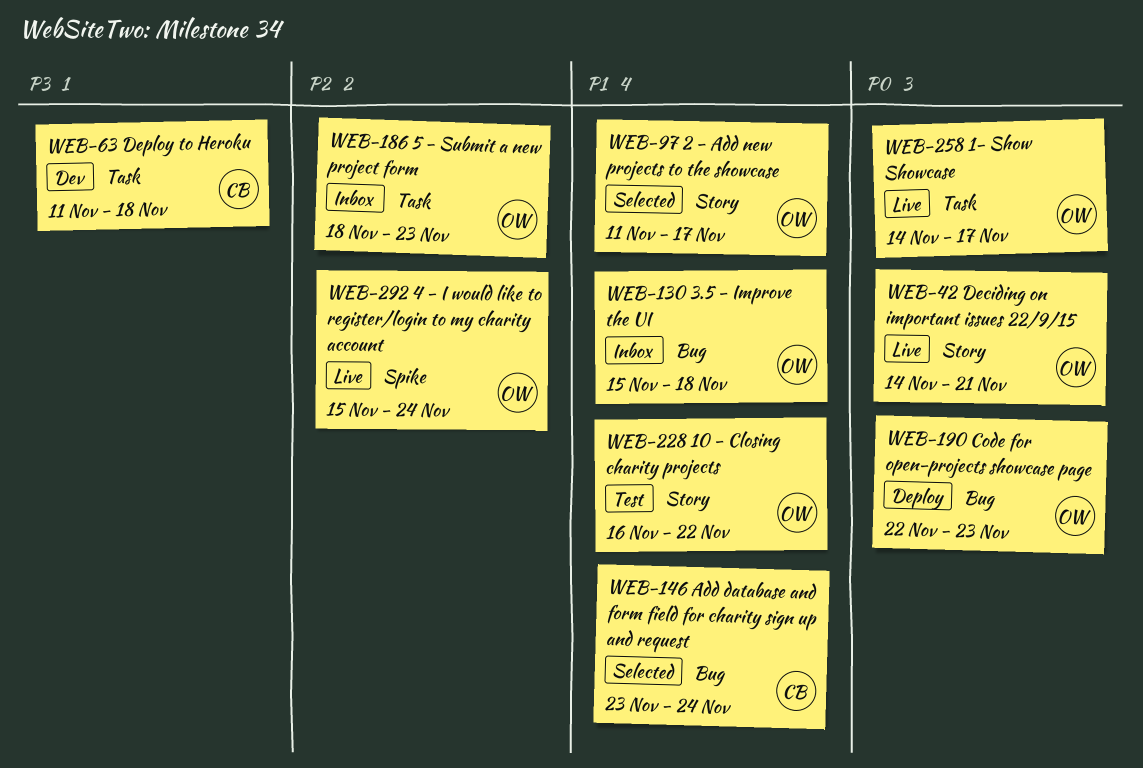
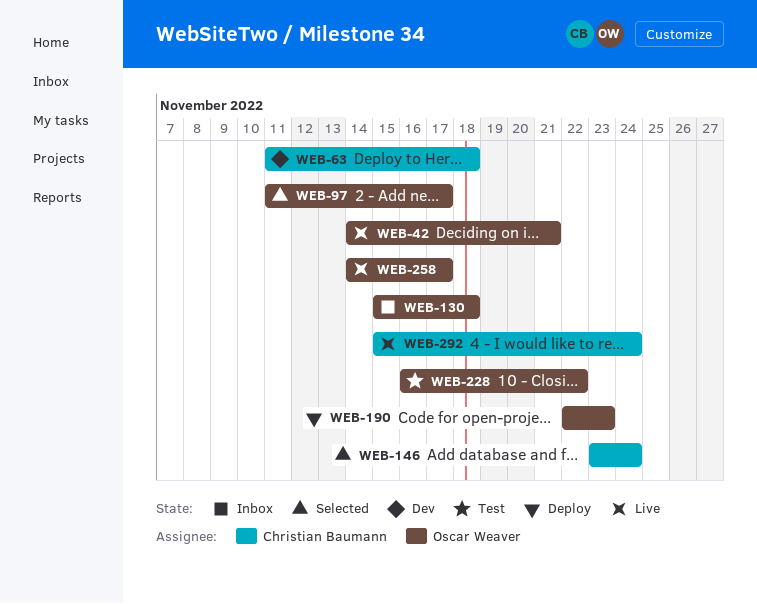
WEB-186: present -> none
WEB-292, owner: Oscar Weaver -> Christian Baumann

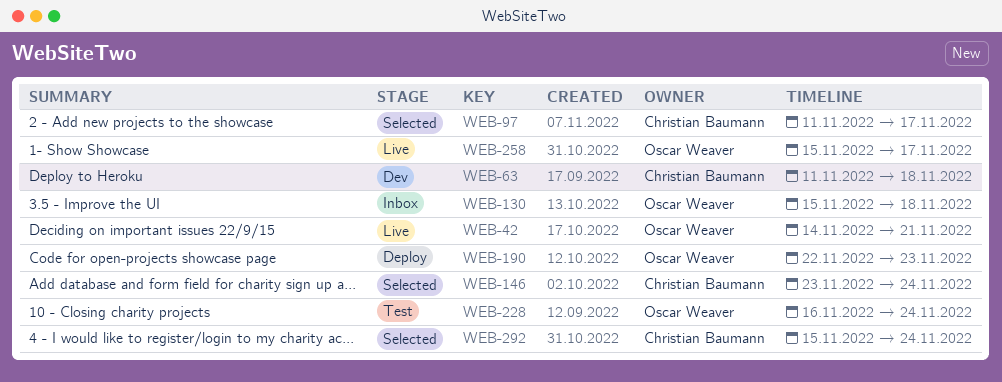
WEB-97, owner: Oscar Weaver -> Christian Baumann
WEB-228, due: Nov 22 -> Nov 24
WEB-258, start: Nov 14 -> Nov 15
WEB-292, status: Live -> Selected

